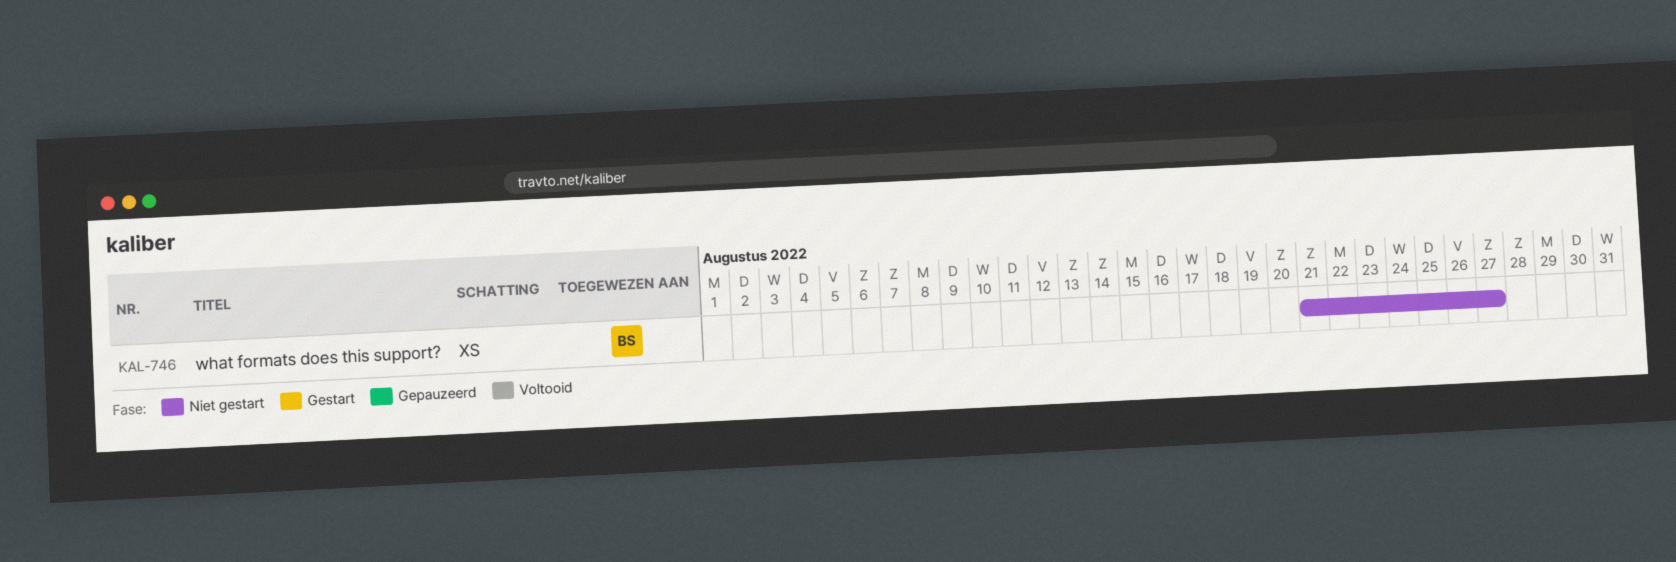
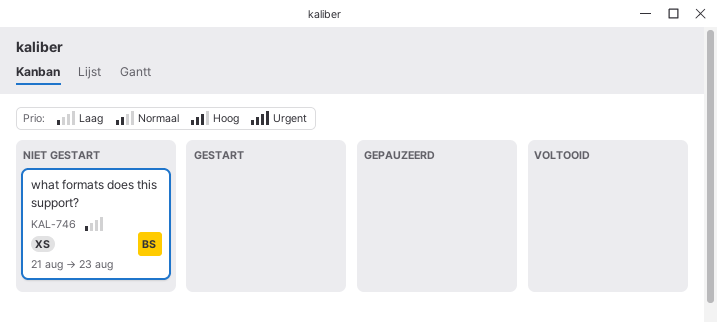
KAL-746, due: Aug 27 -> Aug 23

